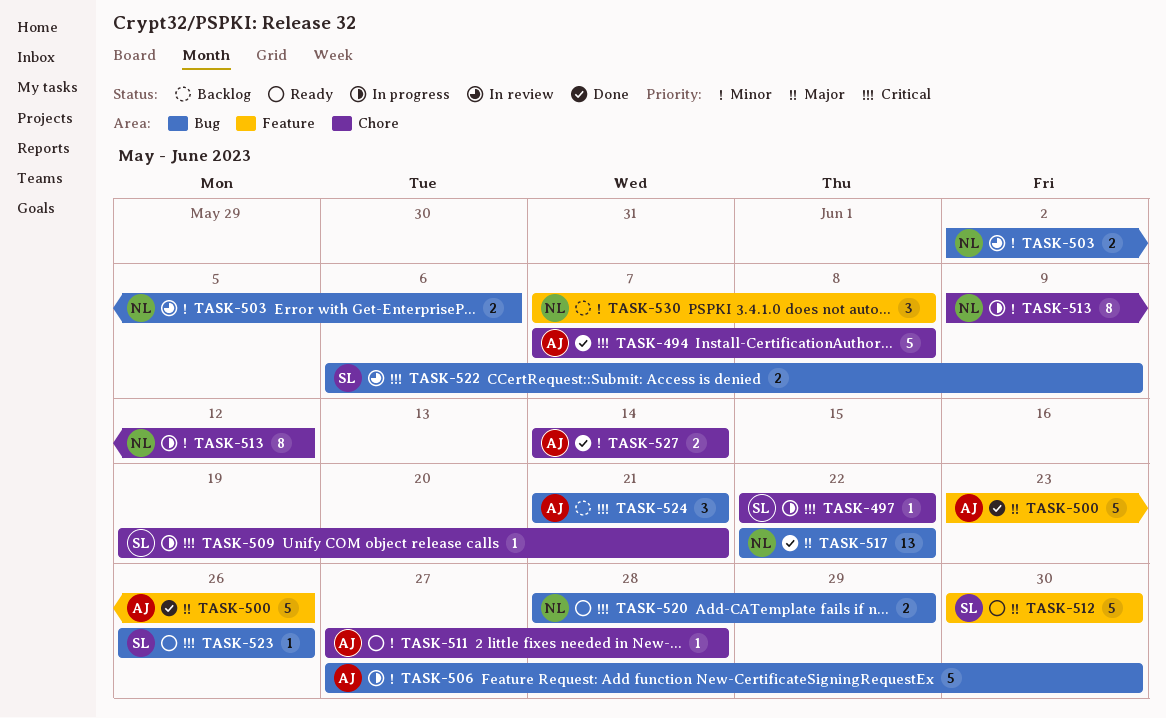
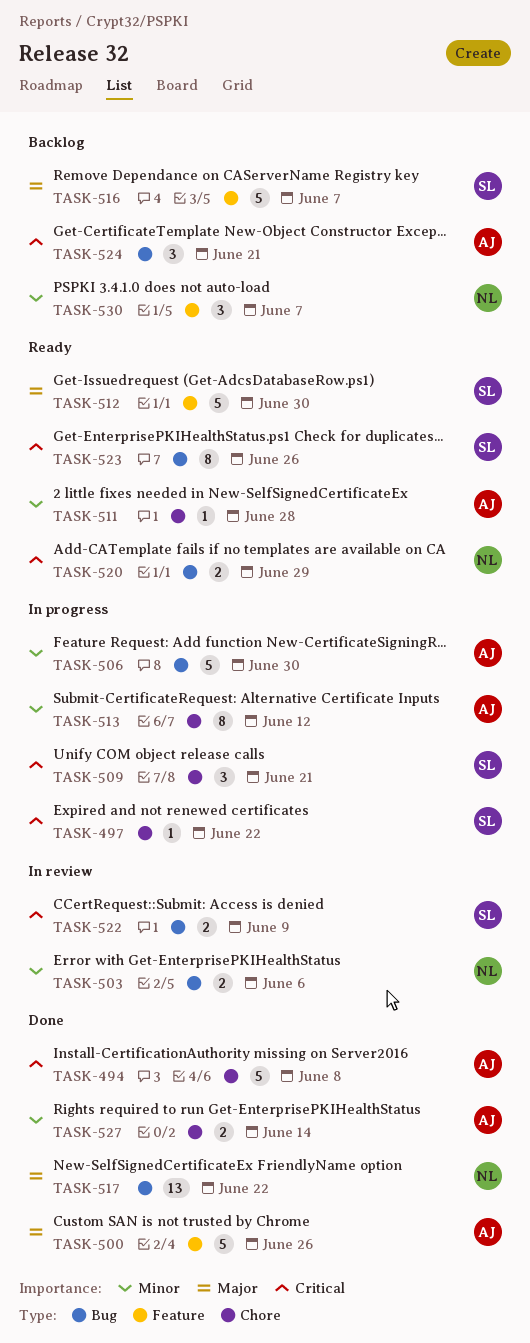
TASK-509, estimate: 1 -> 3
TASK-513, owner: NL -> AJ
TASK-516: none -> present
TASK-523, estimate: 1 -> 8
TASK-530, due: Jun 8 -> Jun 7

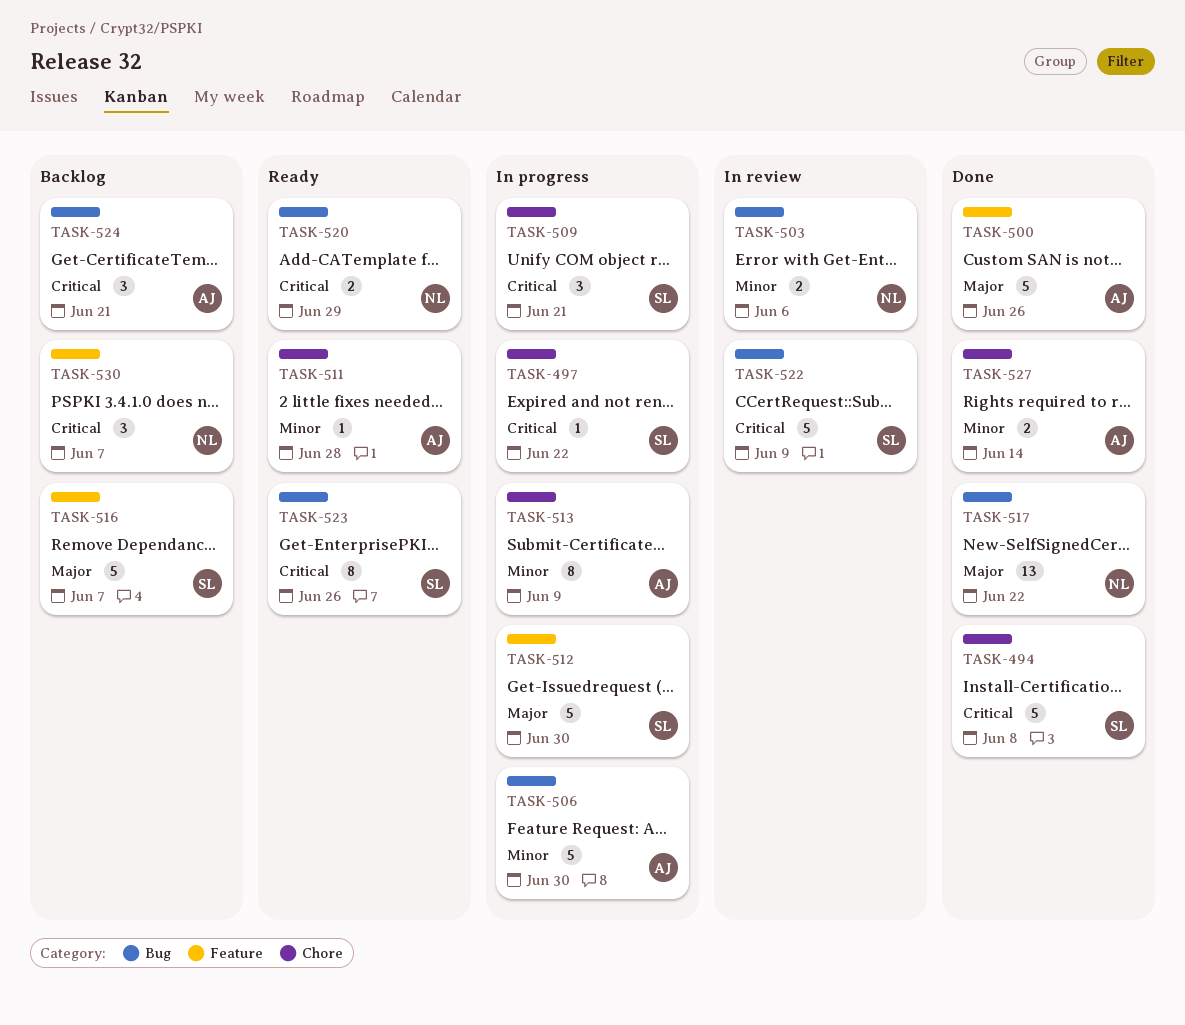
TASK-494, owner: AJ -> SL
TASK-512, status: Ready -> In progress
TASK-513, due: Jun 12 -> Jun 9
TASK-522, estimate: 2 -> 5
TASK-530, priority: Minor -> Critical

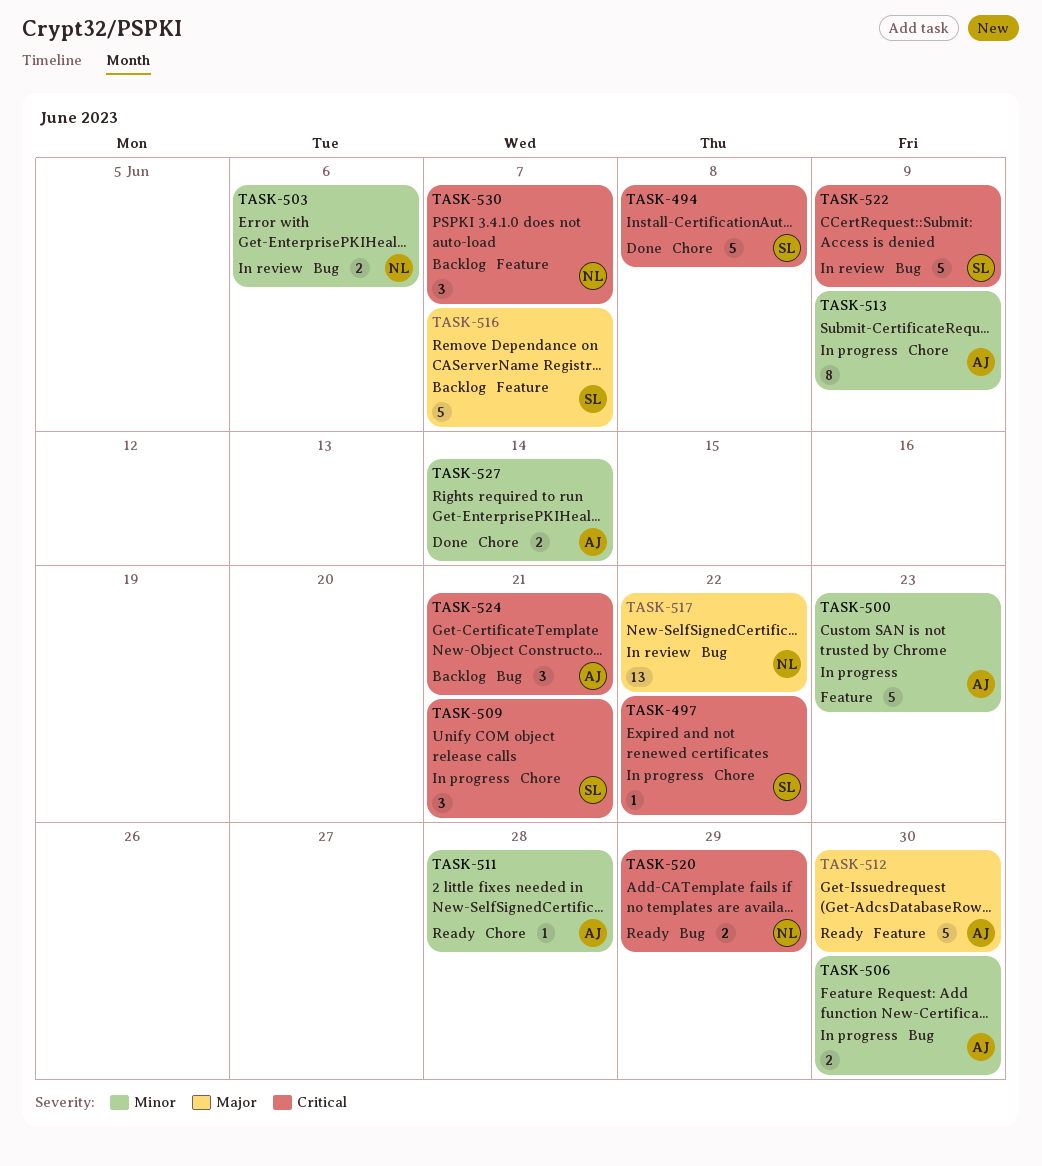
TASK-500, status: Done -> In progress
TASK-500, priority: Major -> Minor
TASK-500, due: Jun 26 -> Jun 23
TASK-506, estimate: 5 -> 2
TASK-512, status: In progress -> Ready
TASK-512, owner: SL -> AJ
TASK-517, status: Done -> In review
TASK-523: present -> none

